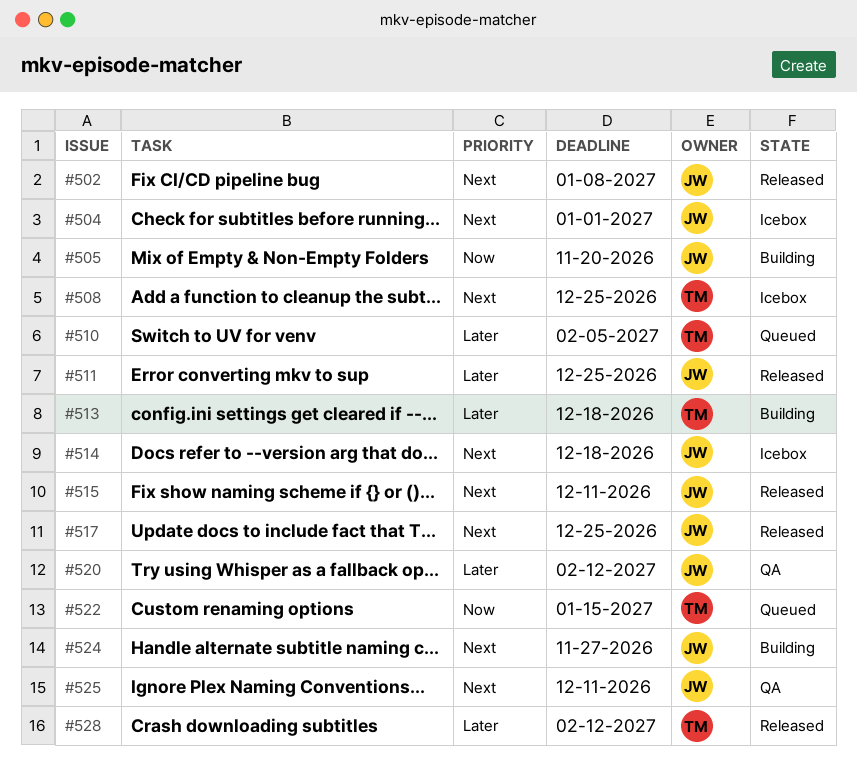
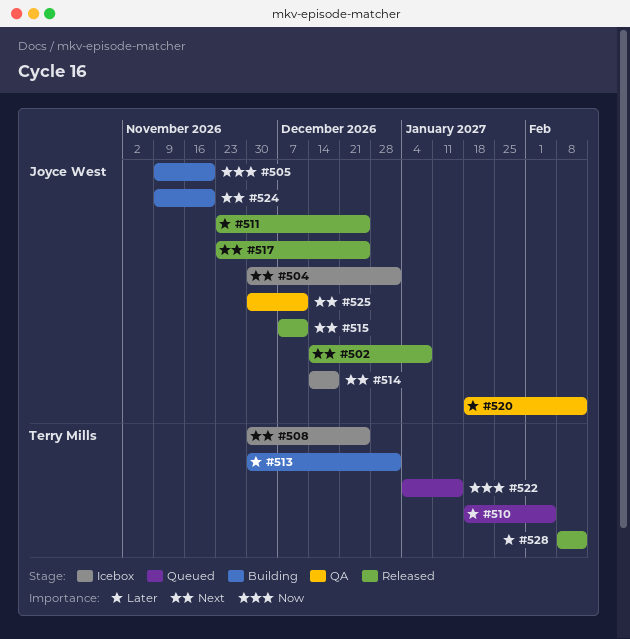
#513, due: Dec 18 -> Jan 1
#524, due: Nov 27 -> Nov 20

